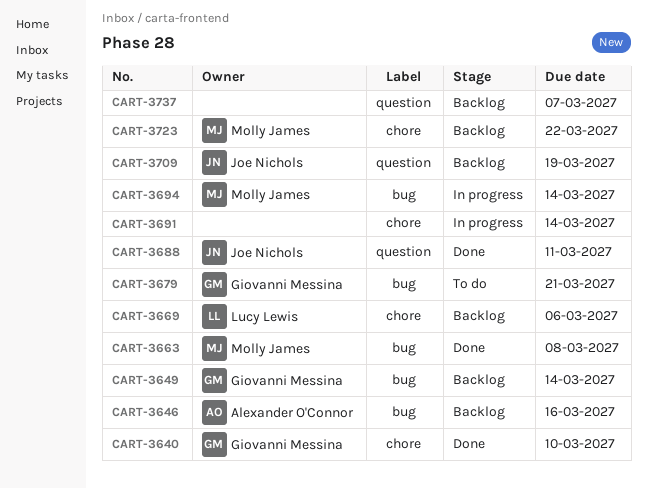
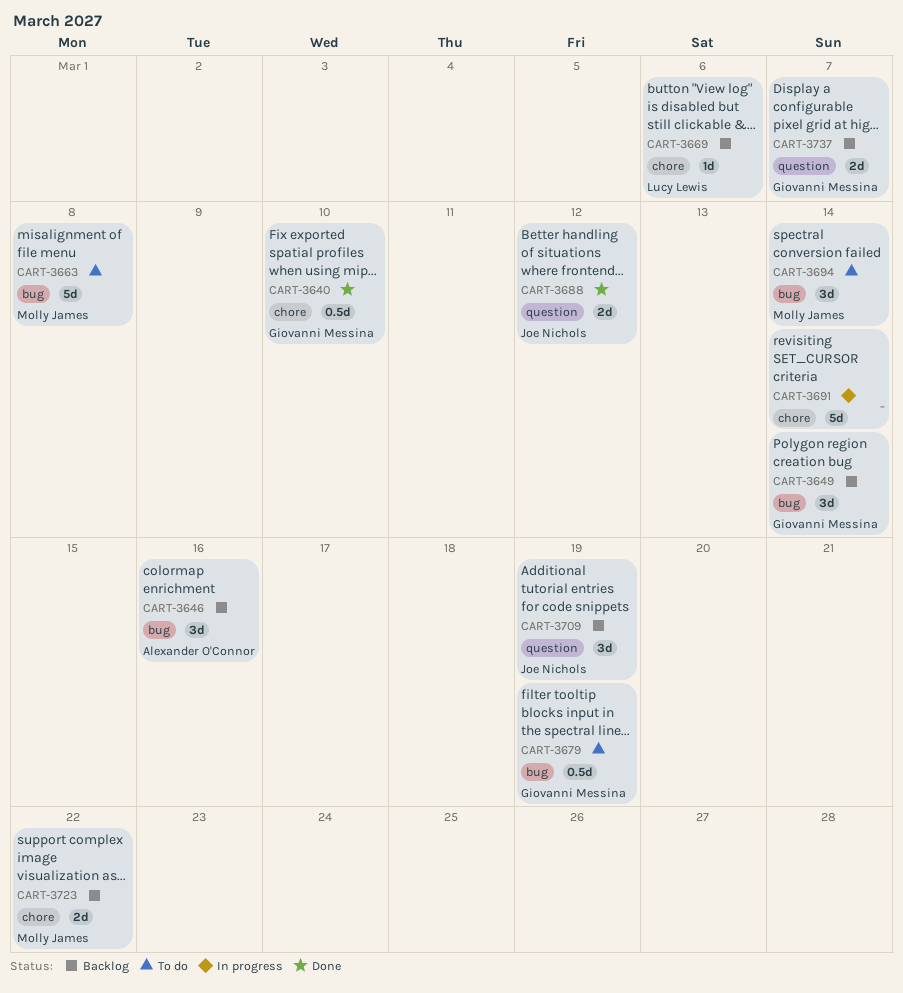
CART-3663, status: Done -> To do
CART-3679, due: Mar 21 -> Mar 19
CART-3688, due: Mar 11 -> Mar 12
CART-3694, status: In progress -> To do
CART-3737, owner: none -> Giovanni Messina

